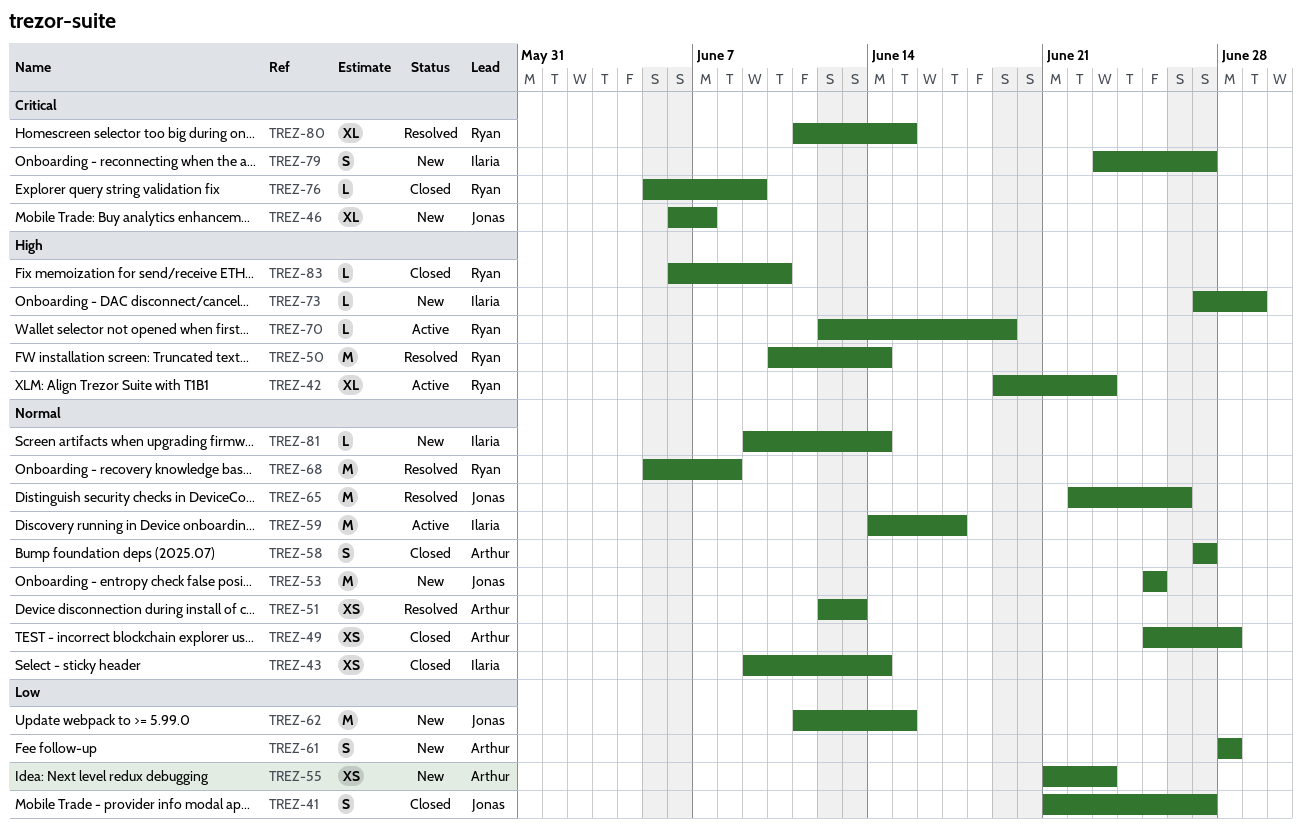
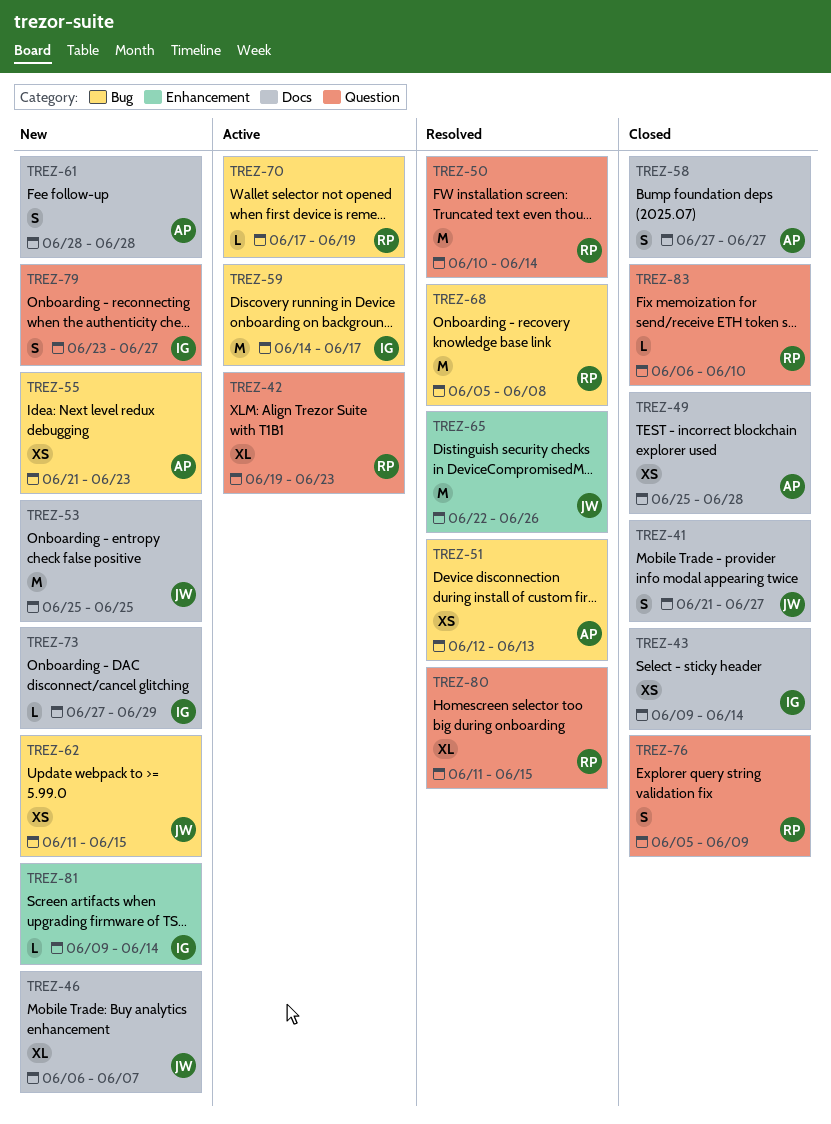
TREZ-62, estimate: M -> XS
TREZ-70, start: Jun 12 -> Jun 17
TREZ-76, estimate: L -> S

